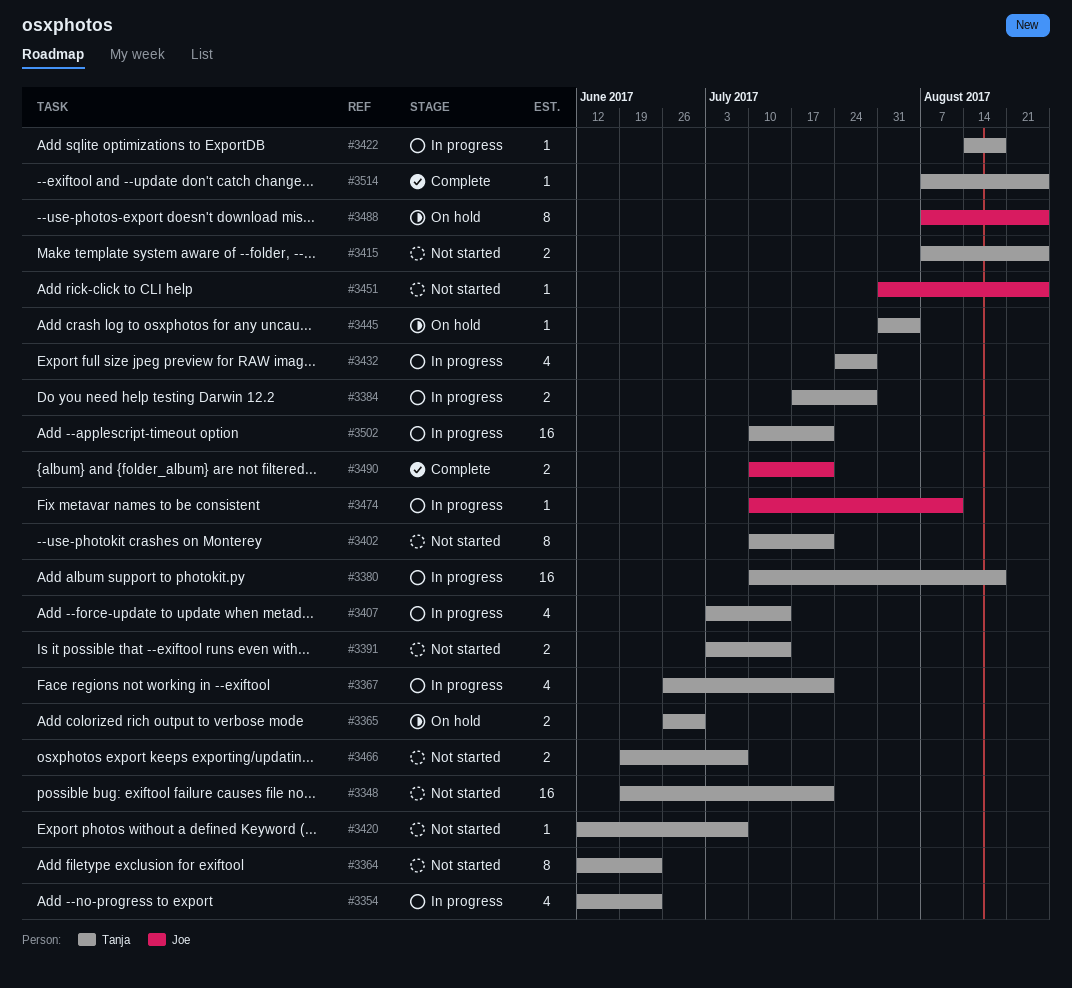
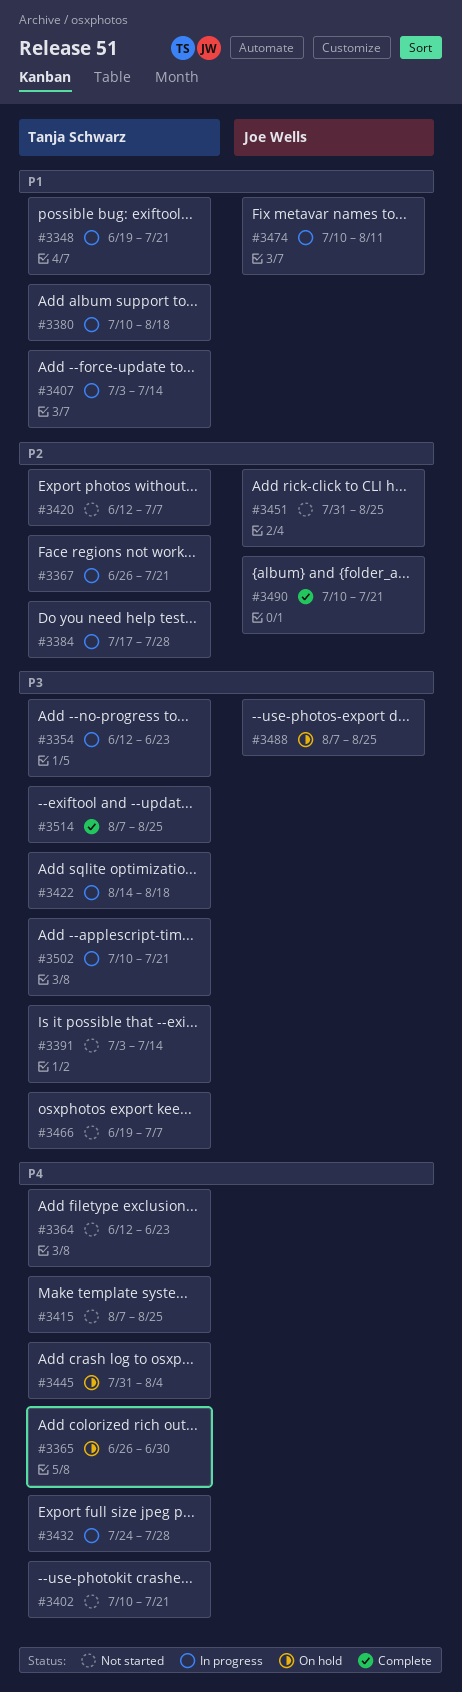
#3348, status: Not started -> In progress

